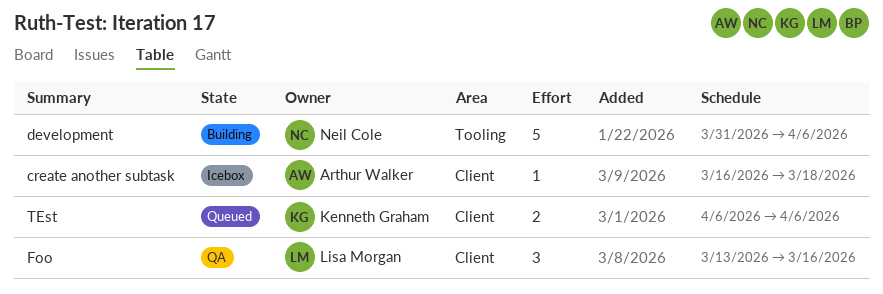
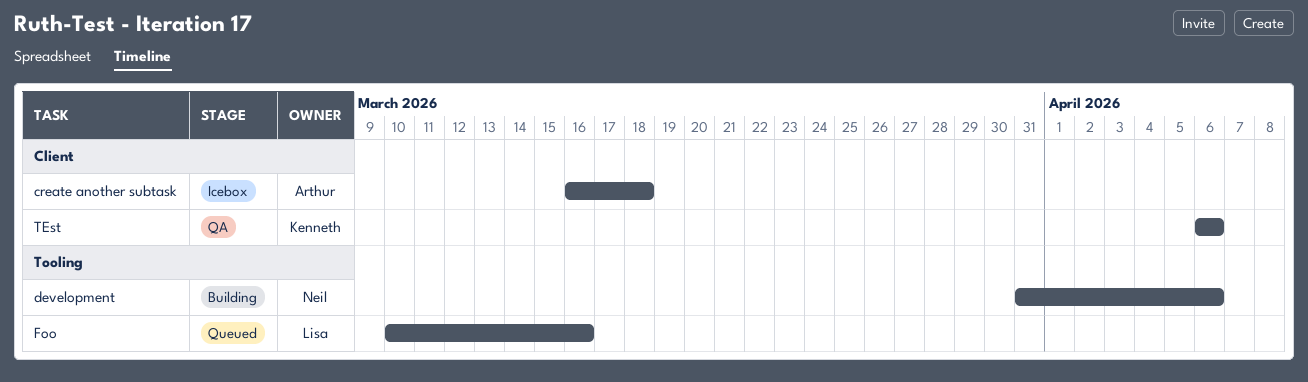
Foo, status: QA -> Queued
Foo, label: Client -> Tooling
Foo, start: Mar 13 -> Mar 10
TEst, status: Queued -> QA

